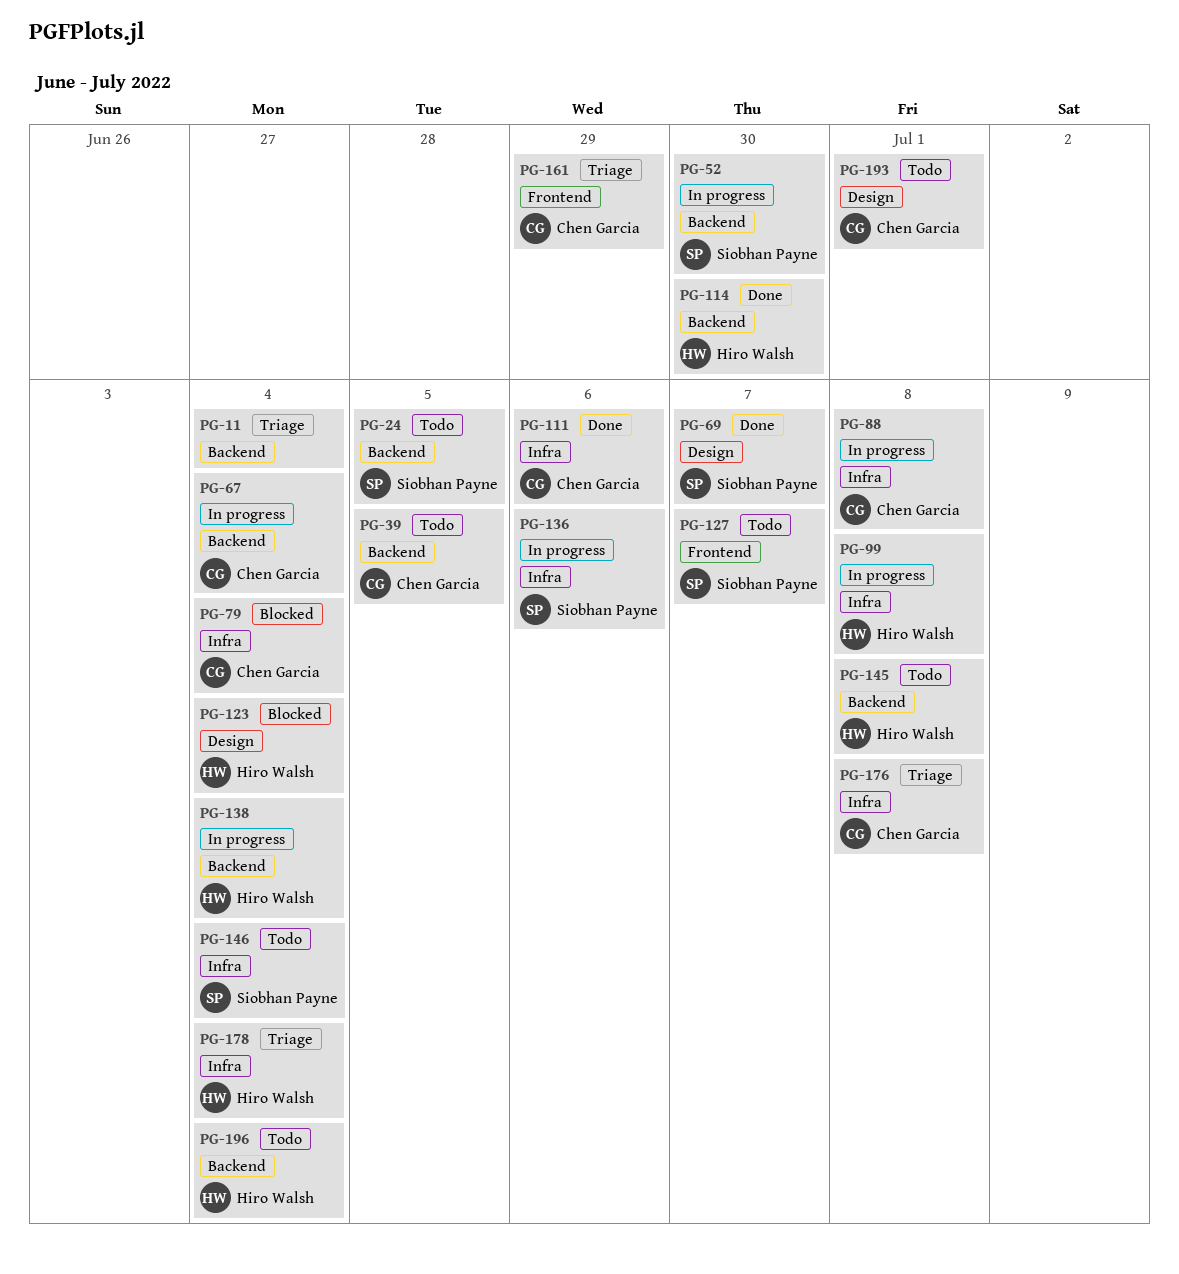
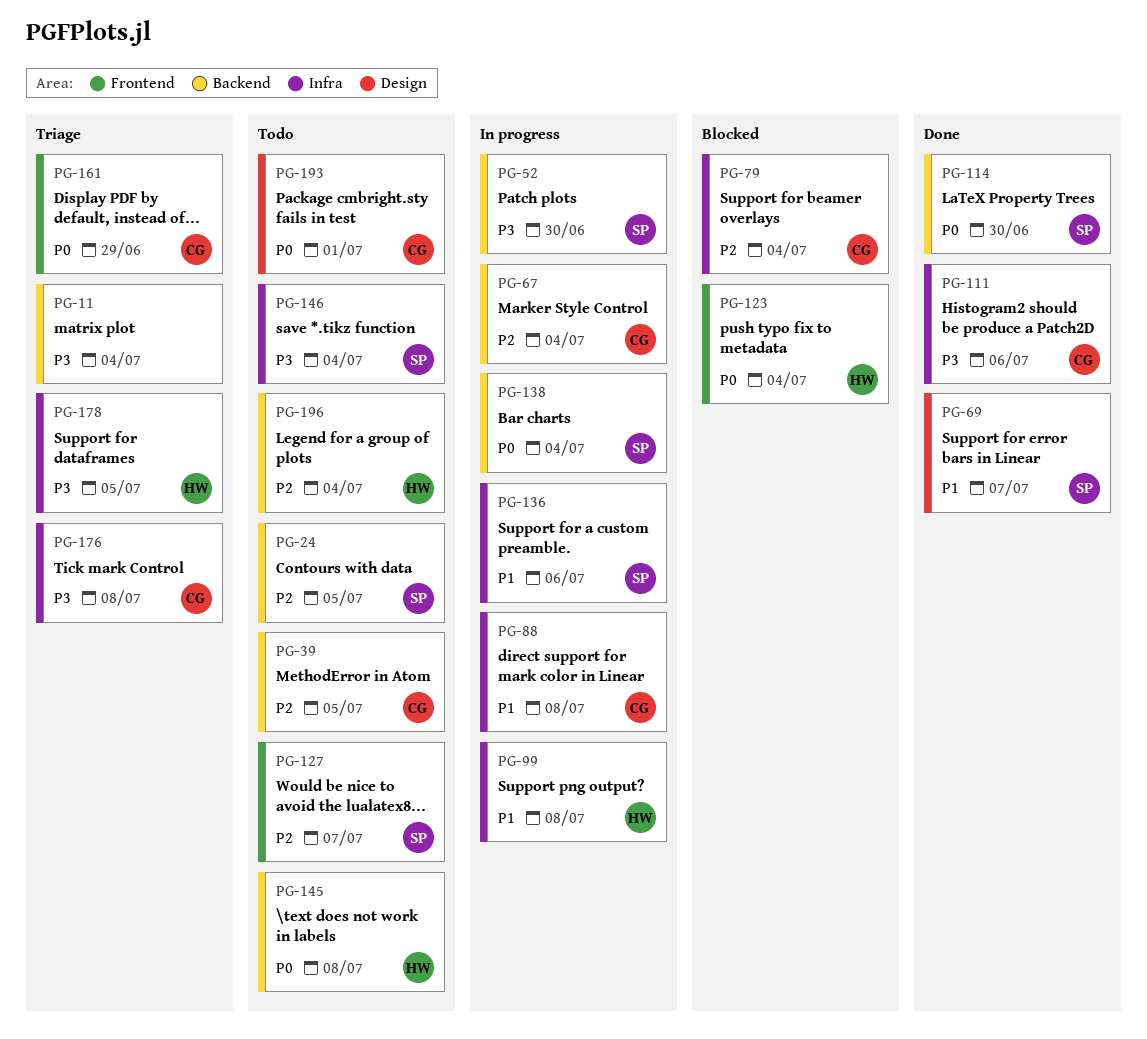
PG-114, owner: Hiro Walsh -> Siobhan Payne
PG-123, label: Design -> Frontend
PG-138, owner: Hiro Walsh -> Siobhan Payne
PG-178, due: Jul 4 -> Jul 5

